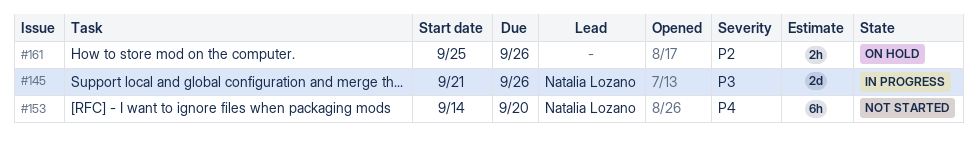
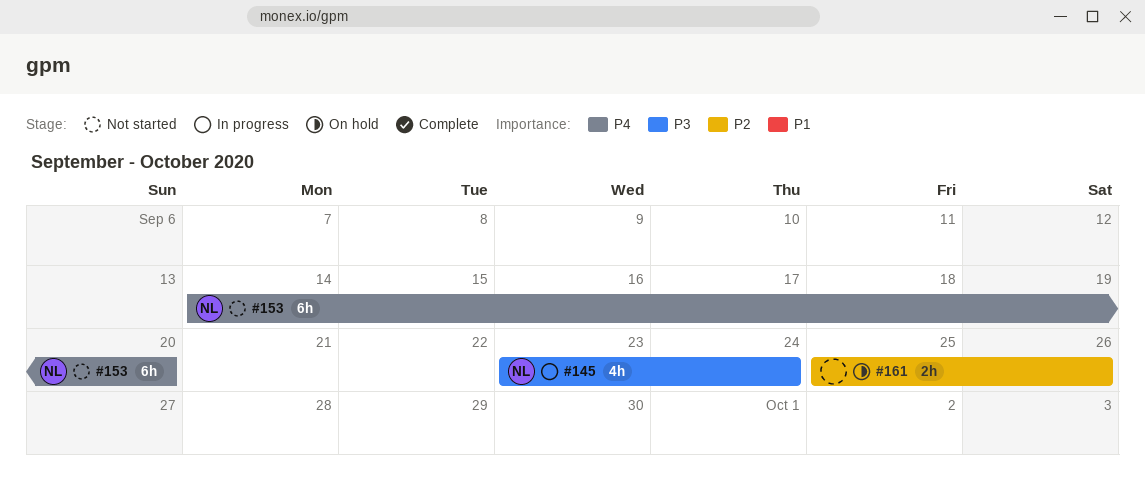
#145, estimate: 2d -> 4h
#145, start: Sep 21 -> Sep 23
#145, due: Sep 26 -> Sep 24

